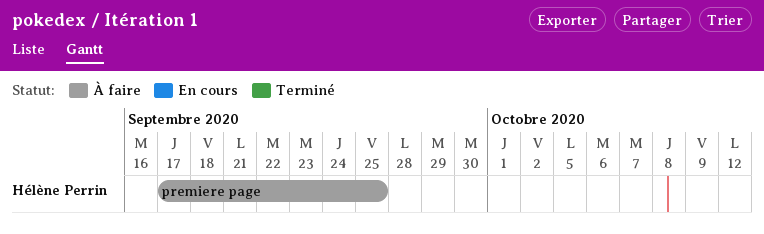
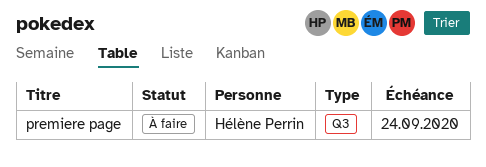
premiere page, due: Sep 25 -> Sep 24

